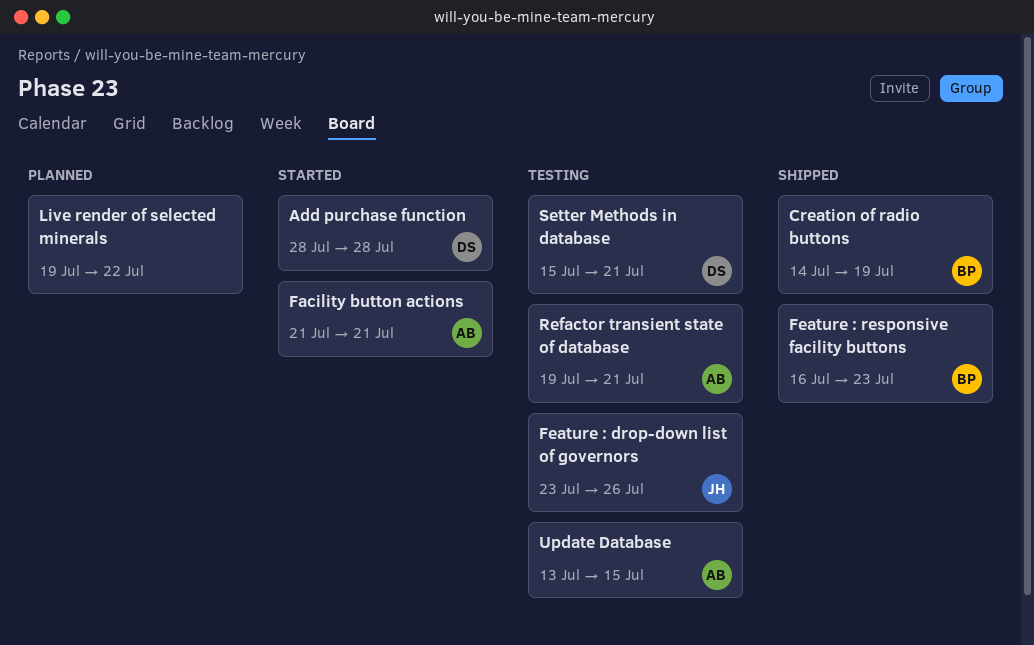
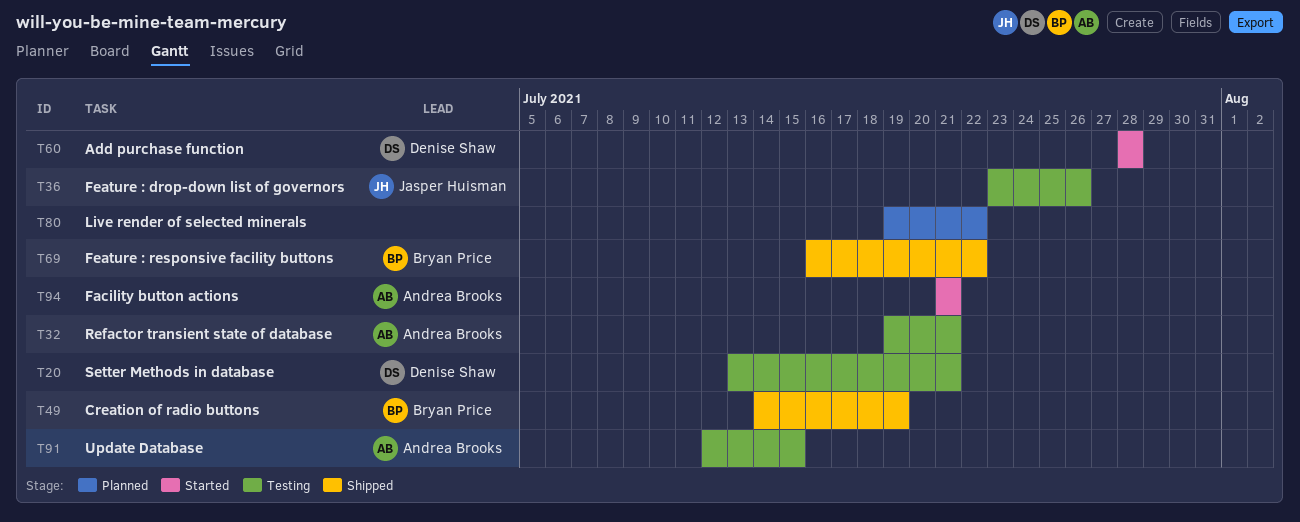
Feature : responsive facility buttons, due: Jul 23 -> Jul 22
Setter Methods in database, start: Jul 15 -> Jul 13
Update Database, start: Jul 13 -> Jul 12

